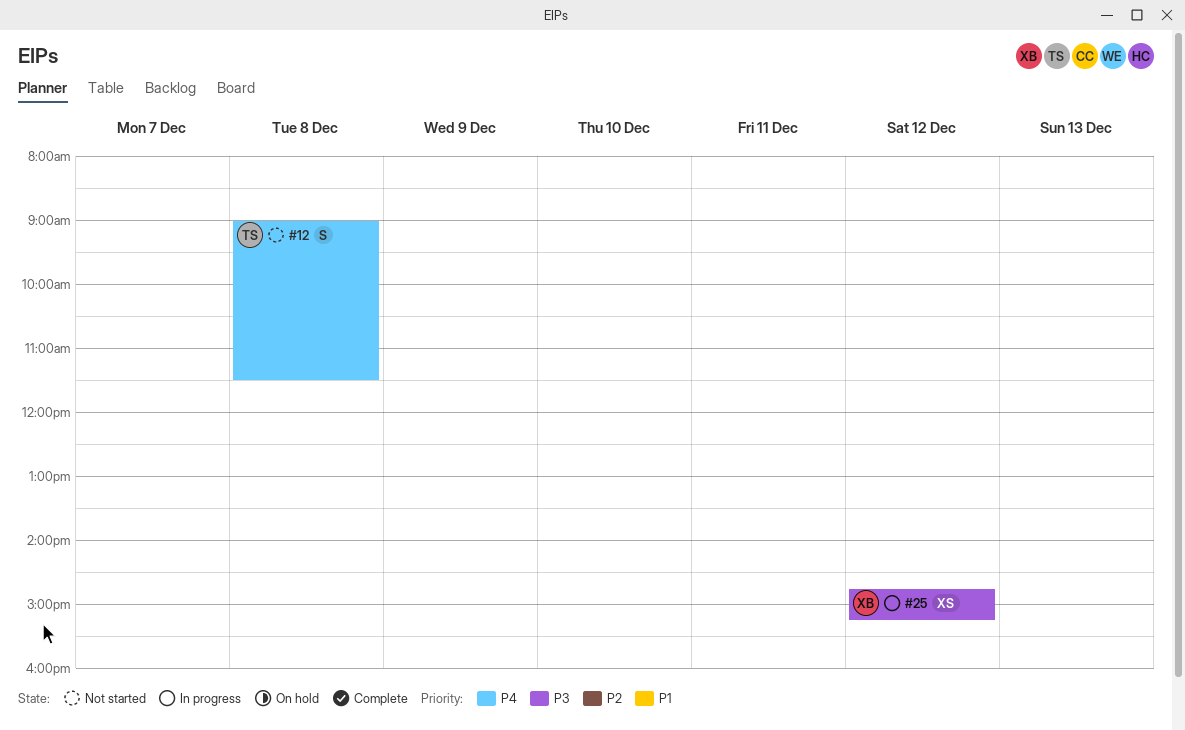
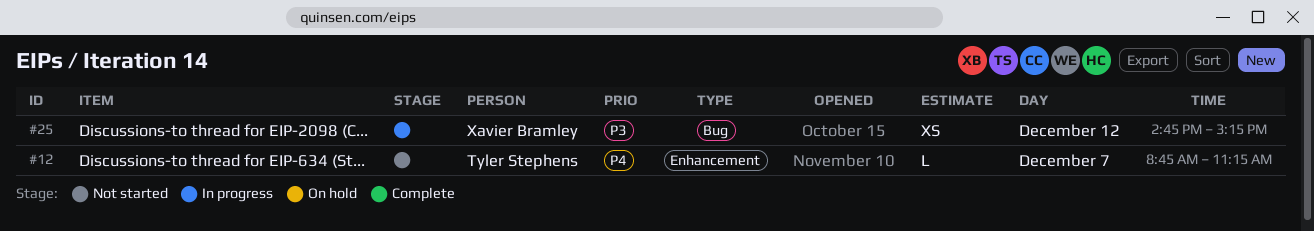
#12, estimate: S -> L
#12, day: Dec 8 -> Dec 7
#12, begins: 09:00 -> 08:45
#12, ends: 11:30 -> 11:15

